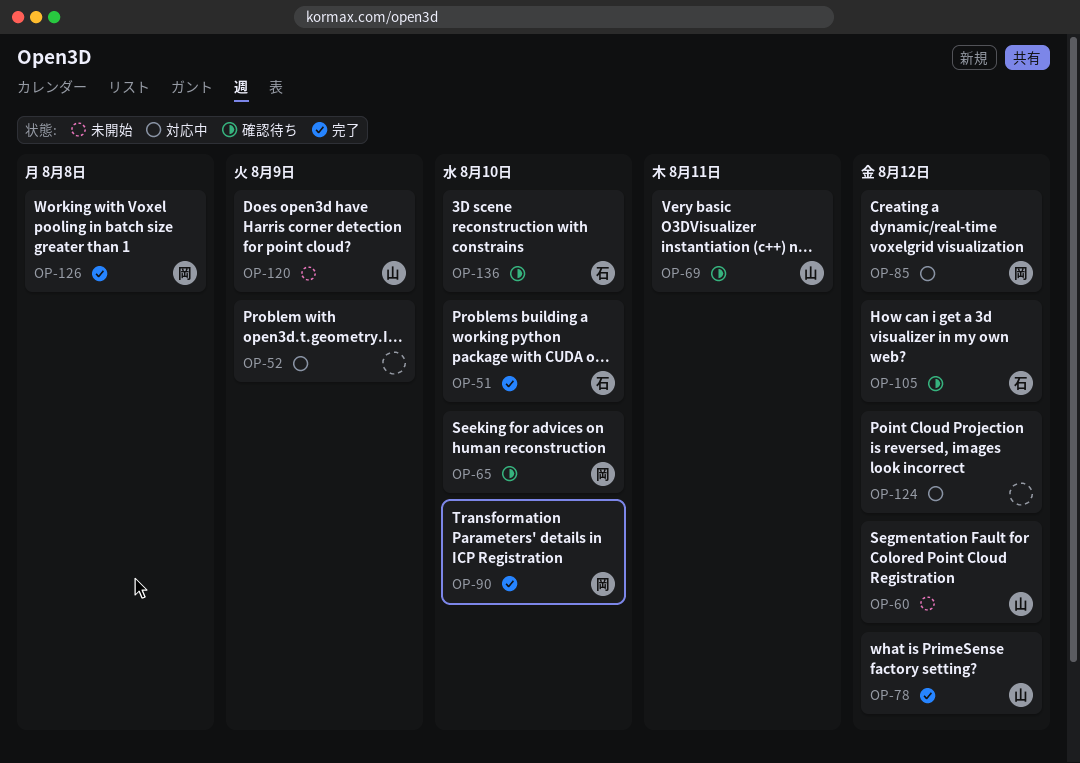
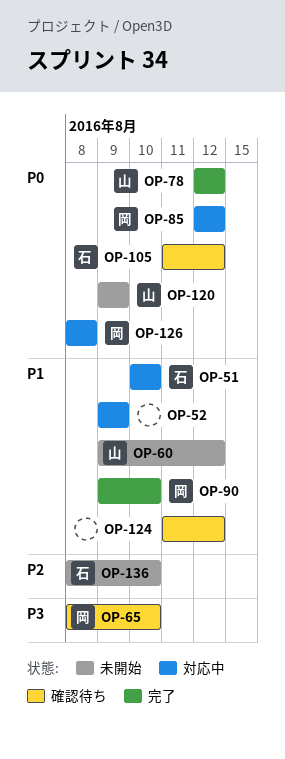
OP-51, status: 完了 -> 対応中
OP-69: present -> none
OP-124, status: 対応中 -> 確認待ち
OP-126, status: 完了 -> 対応中
OP-136, status: 確認待ち -> 未開始

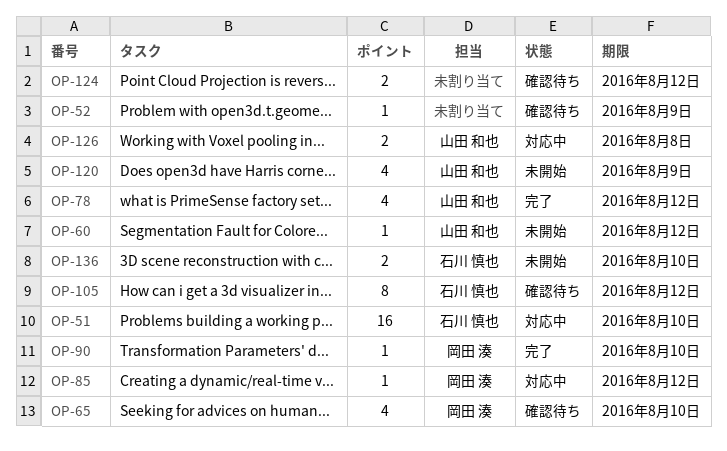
OP-52, status: 対応中 -> 確認待ち
OP-126, owner: 岡田 湊 -> 山田 和也

